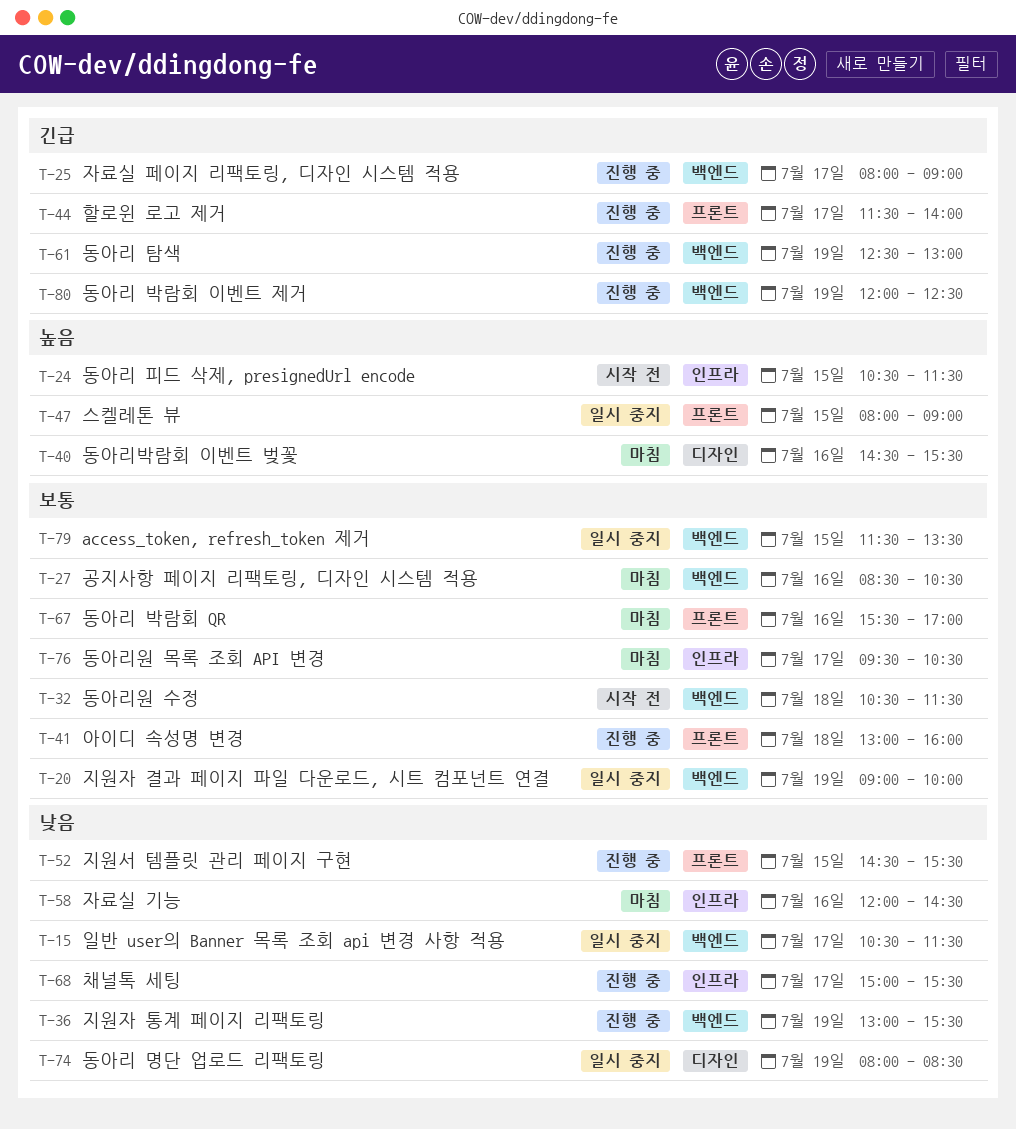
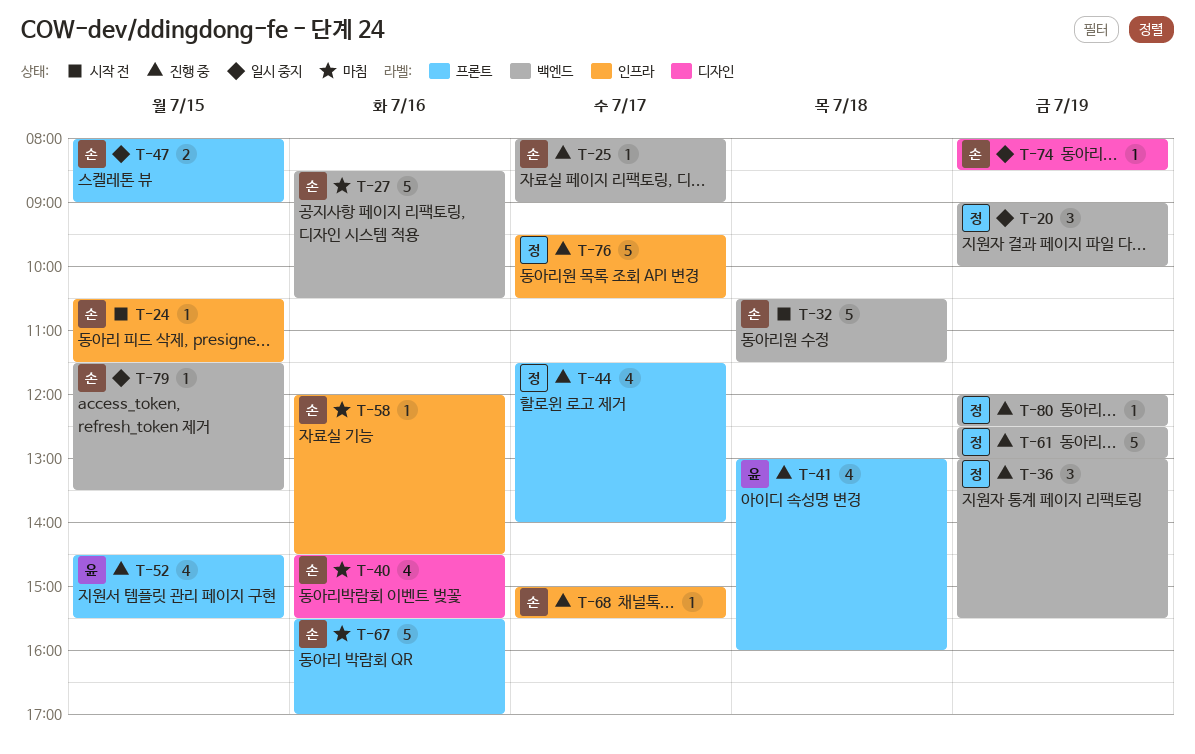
T-15: present -> none
T-76, status: 마침 -> 진행 중

